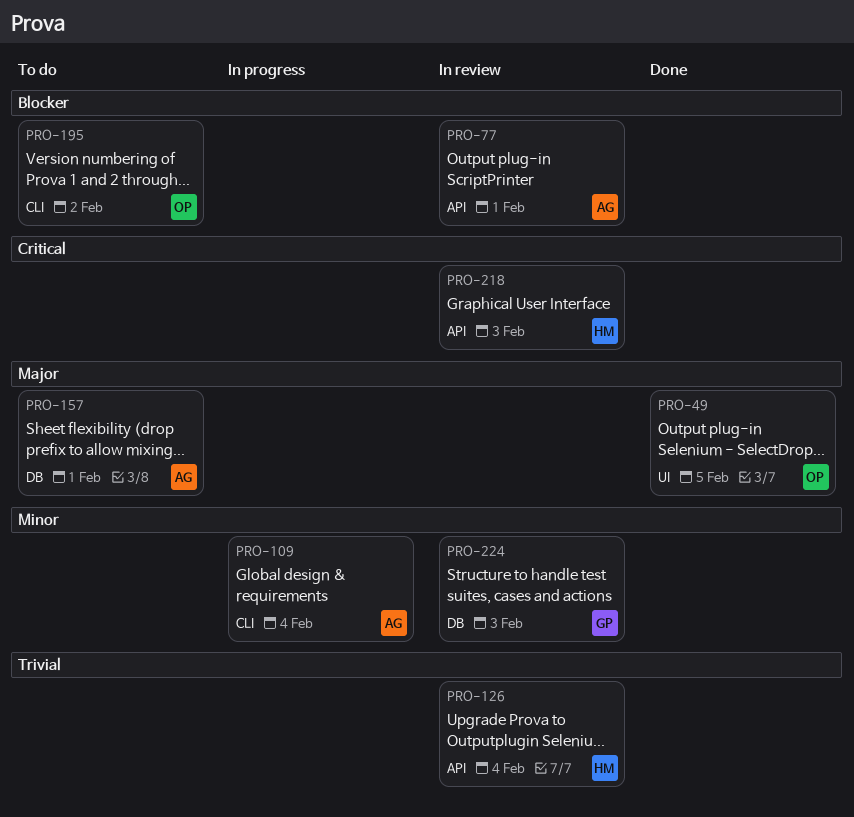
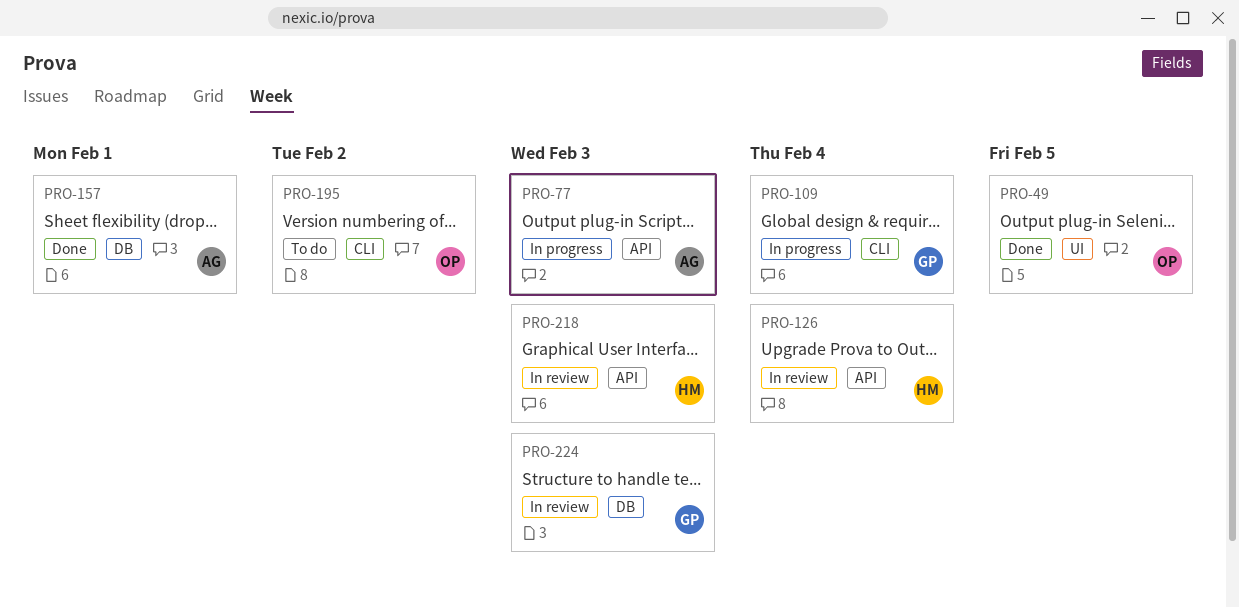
PRO-77, status: In review -> In progress
PRO-77, due: Feb 1 -> Feb 3
PRO-109, owner: AG -> GP
PRO-157, status: To do -> Done

